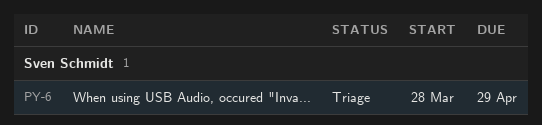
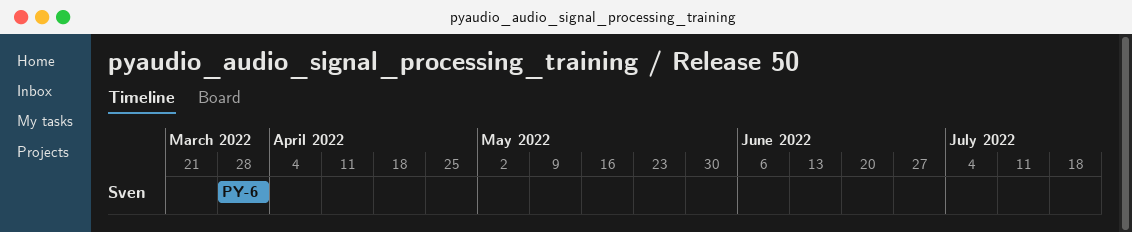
PY-6, due: Apr 29 -> Apr 1

